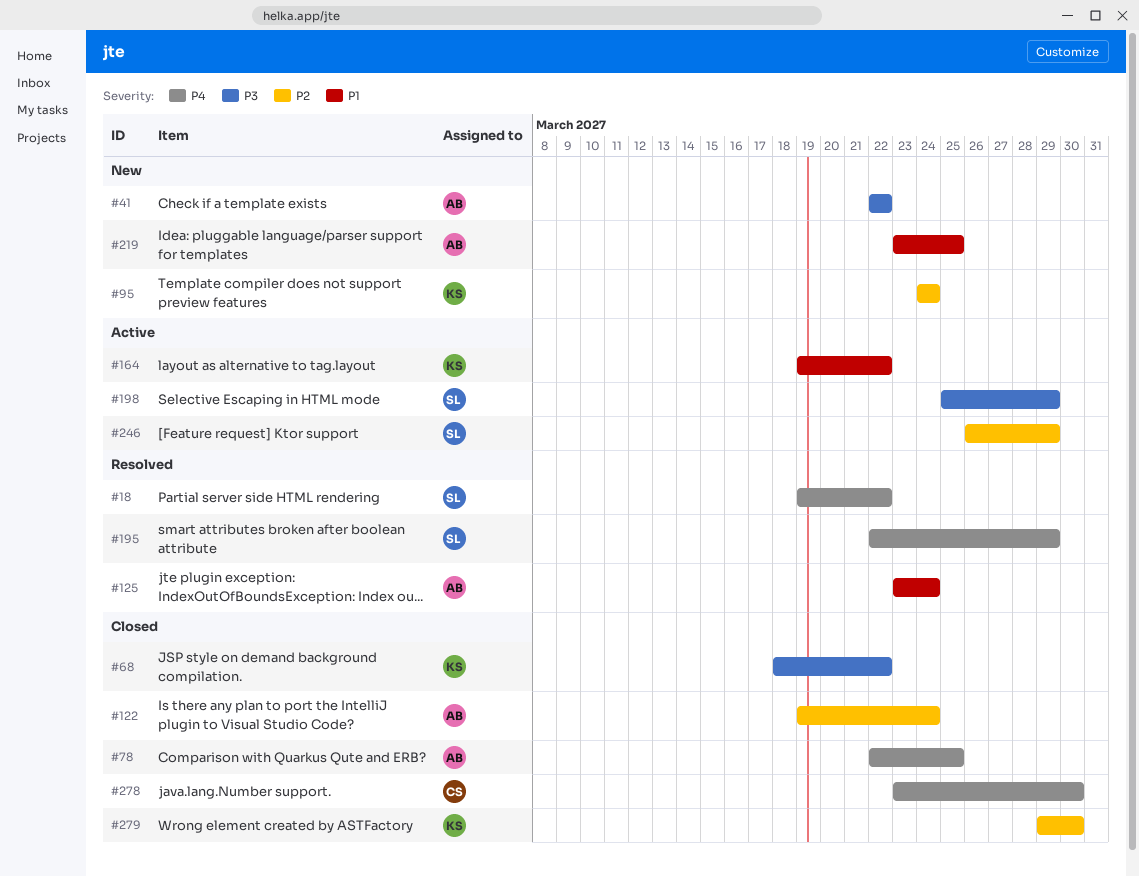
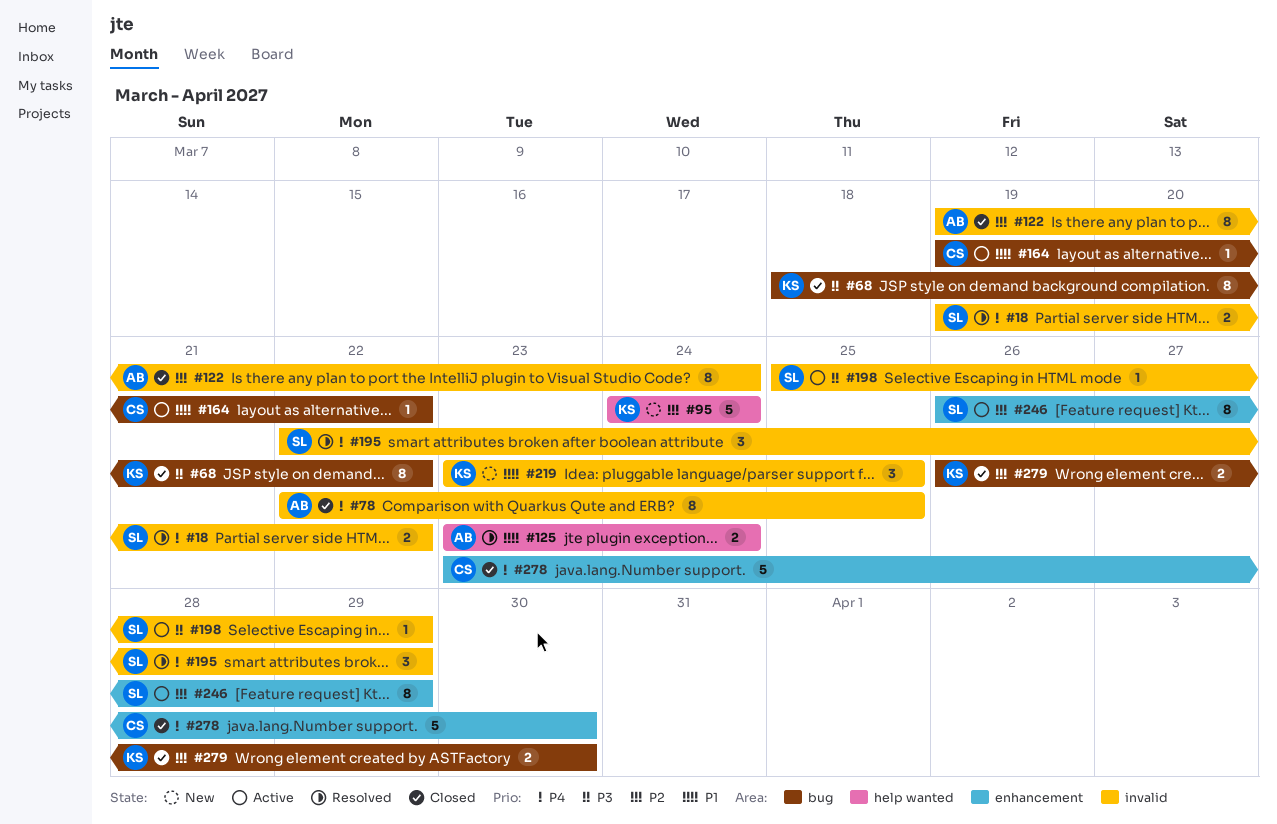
#41: present -> none
#164, owner: KS -> CS
#219, owner: AB -> KS
#279, start: Mar 29 -> Mar 26

